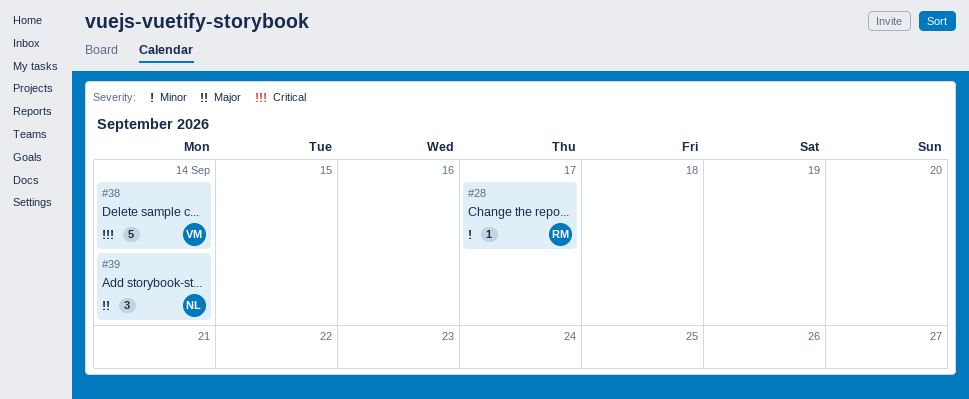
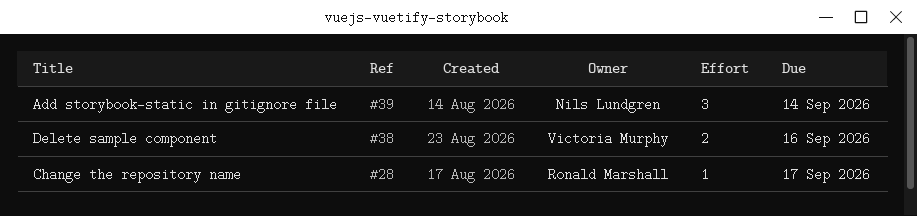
#38, estimate: 5 -> 2
#38, due: Sep 14 -> Sep 16

